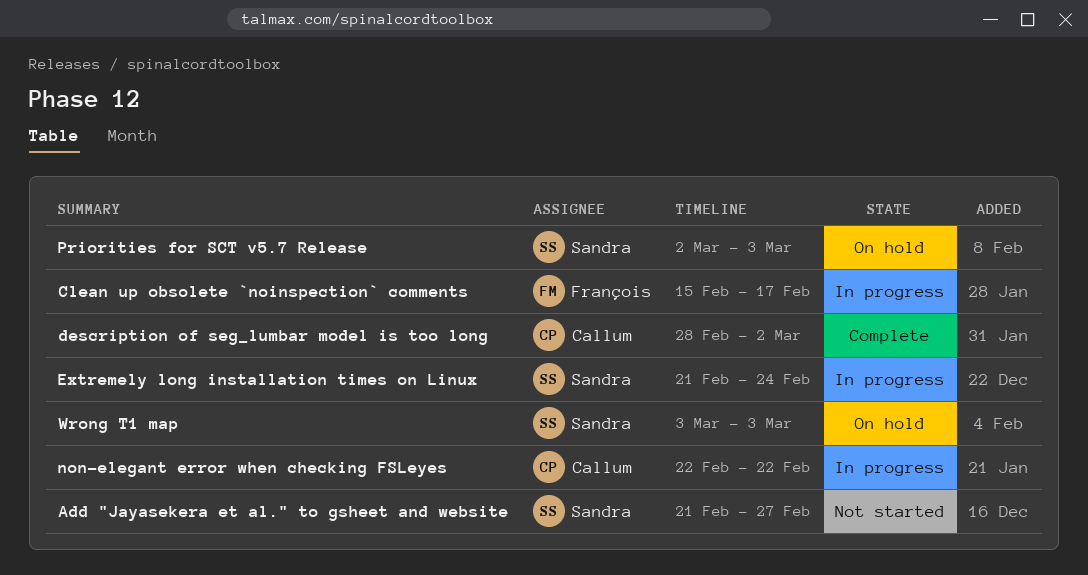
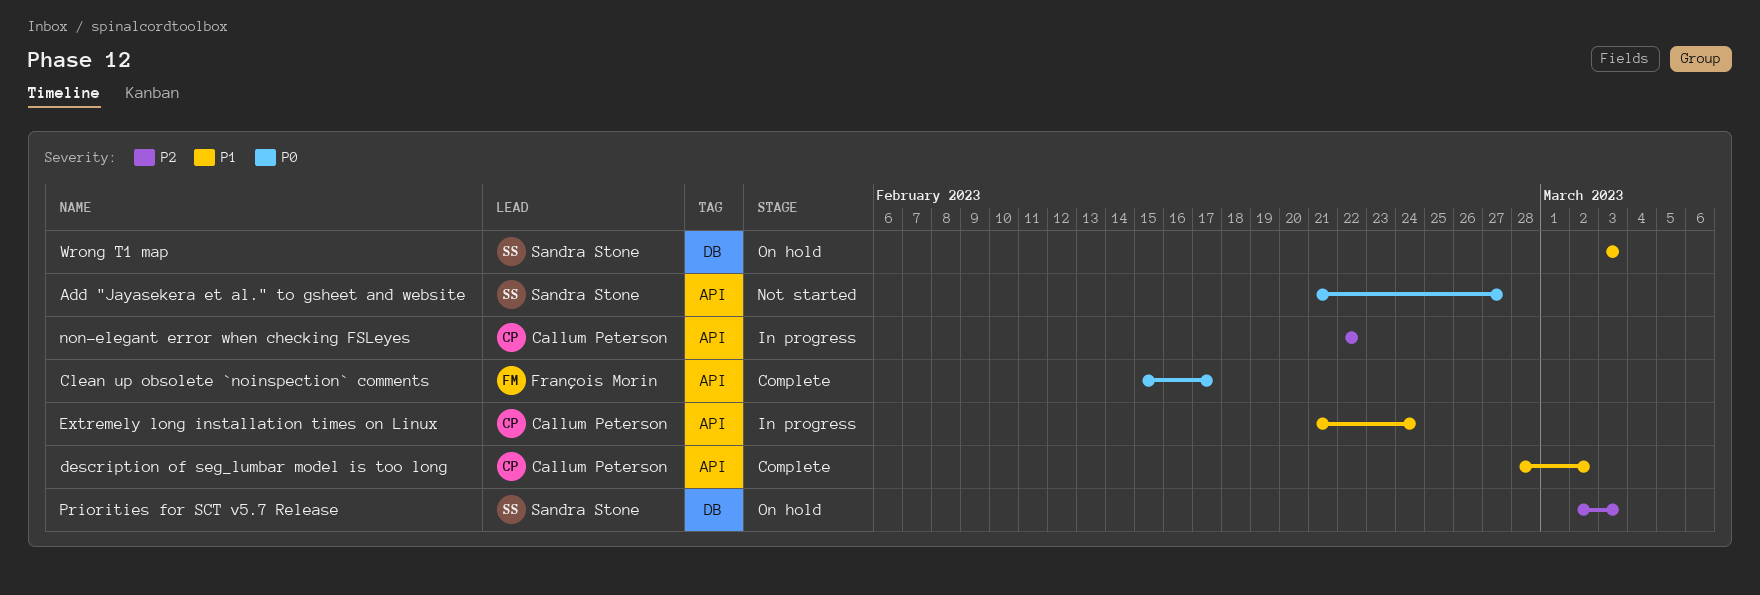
Clean up obsolete `noinspection` comments, status: In progress -> Complete
Extremely long installation times on Linux, owner: Sandra Stone -> Callum Peterson

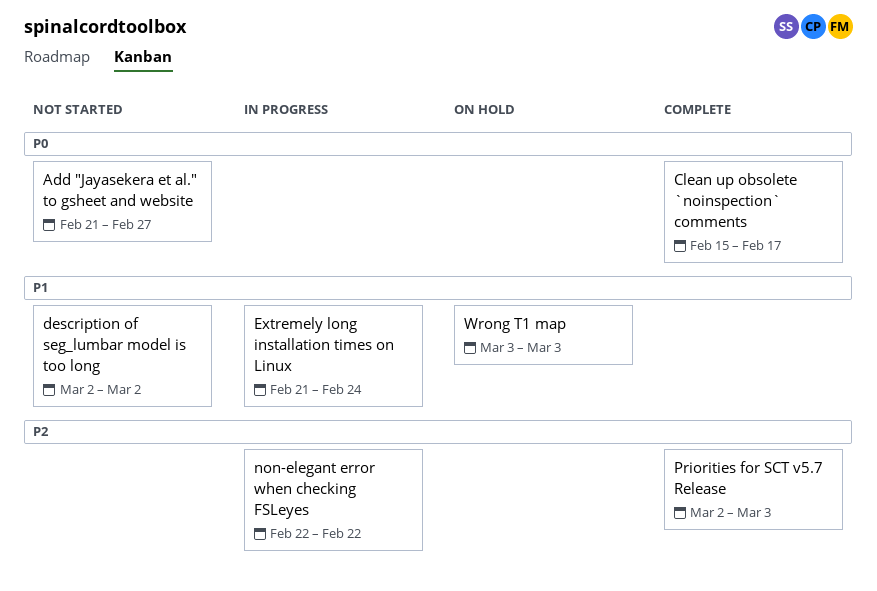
description of seg_lumbar model is too long, status: Complete -> Not started
description of seg_lumbar model is too long, start: Feb 28 -> Mar 2
Priorities for SCT v5.7 Release, status: On hold -> Complete

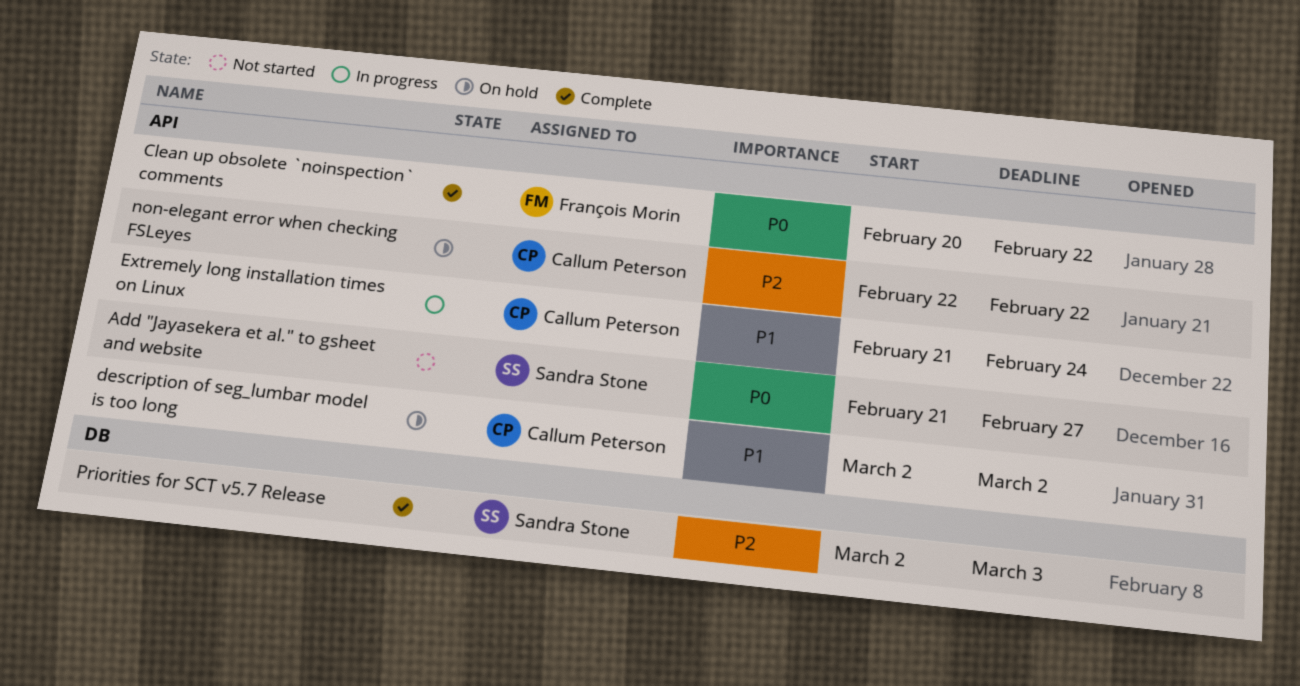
Clean up obsolete `noinspection` comments, start: Feb 15 -> Feb 20
Clean up obsolete `noinspection` comments, due: Feb 17 -> Feb 22
description of seg_lumbar model is too long, status: Not started -> On hold
non-elegant error when checking FSLeyes, status: In progress -> On hold
Wrong T1 map: present -> none

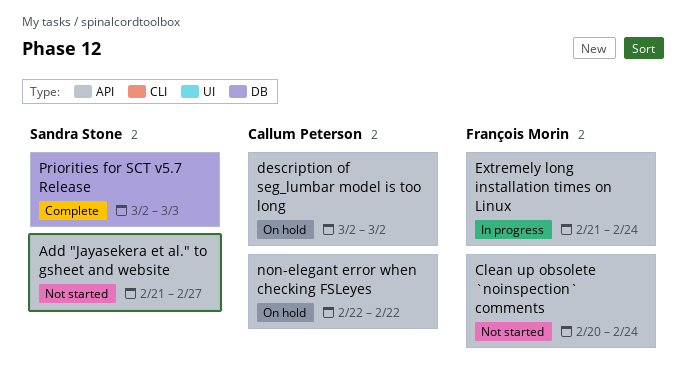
Clean up obsolete `noinspection` comments, status: Complete -> Not started
Clean up obsolete `noinspection` comments, due: Feb 22 -> Feb 24
Extremely long installation times on Linux, owner: Callum Peterson -> François Morin

